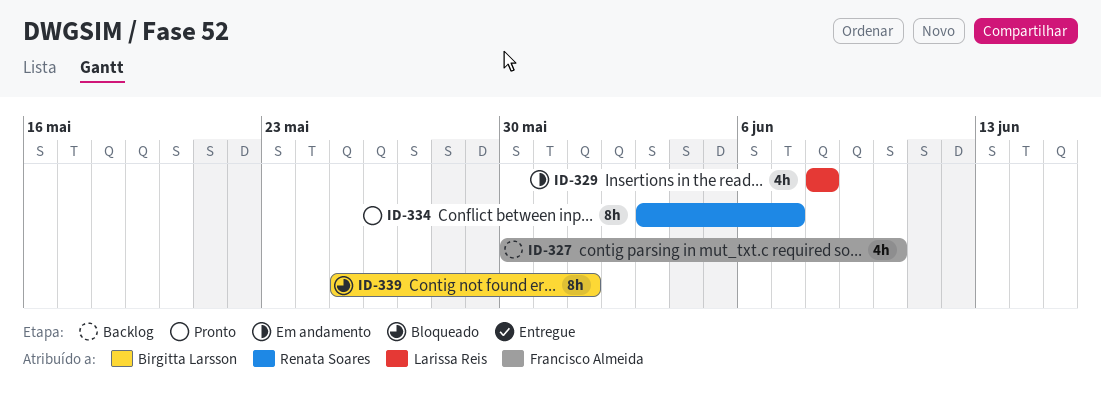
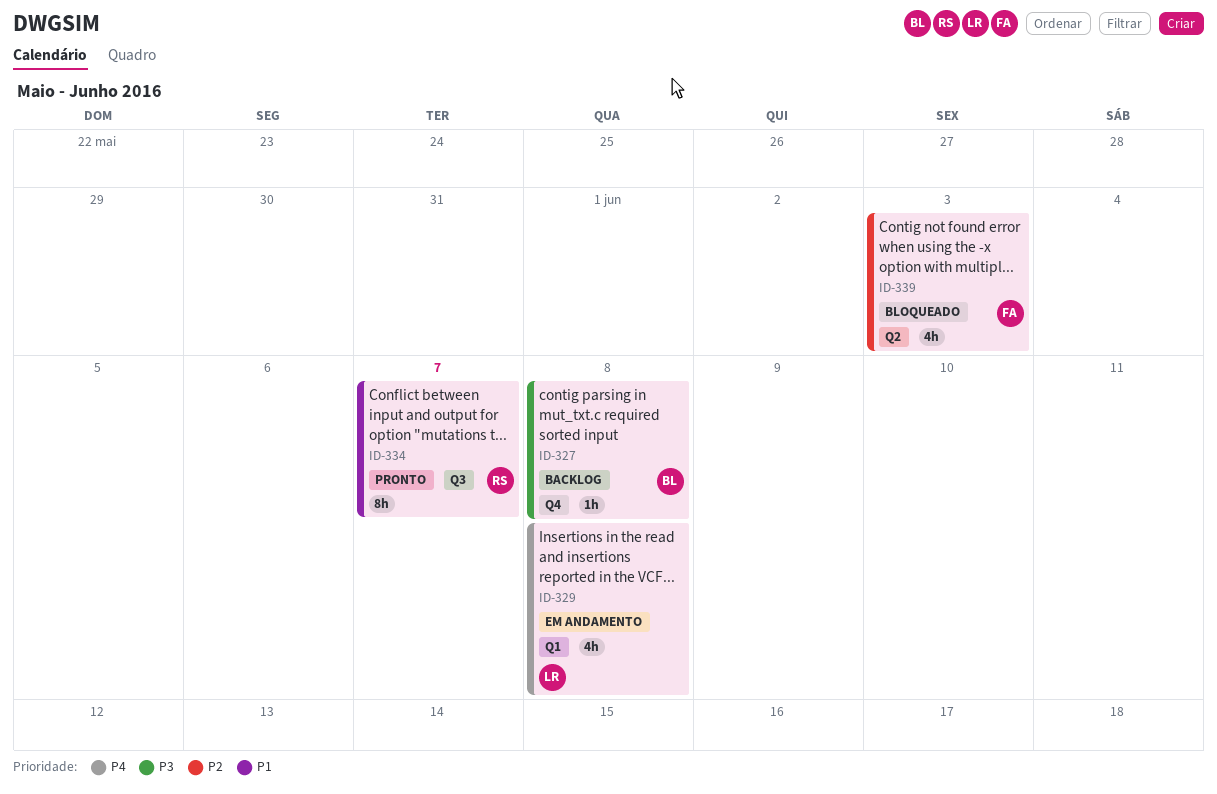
ID-327, owner: Francisco Almeida -> Birgitta Larsson
ID-327, estimate: 4h -> 1h
ID-327, due: Jun 10 -> Jun 8
ID-339, owner: Birgitta Larsson -> Francisco Almeida
ID-339, estimate: 8h -> 4h
ID-339, due: Jun 1 -> Jun 3

